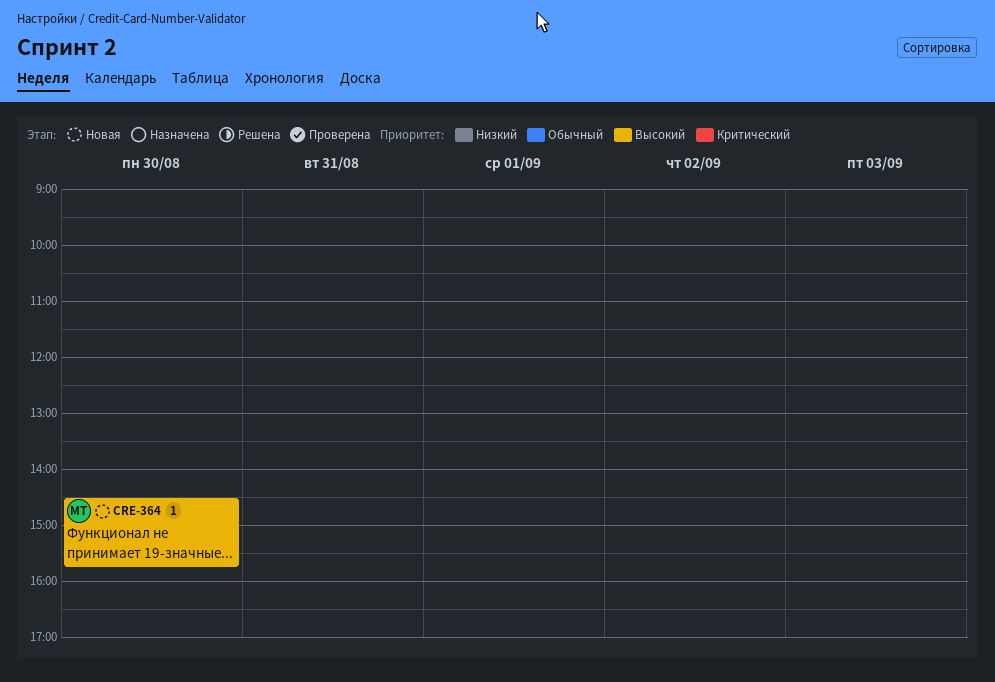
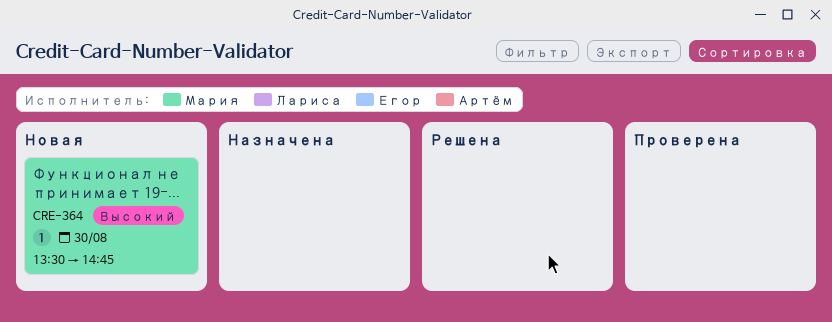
CRE-364, begins: 14:30 -> 13:30
CRE-364, ends: 15:45 -> 14:45

